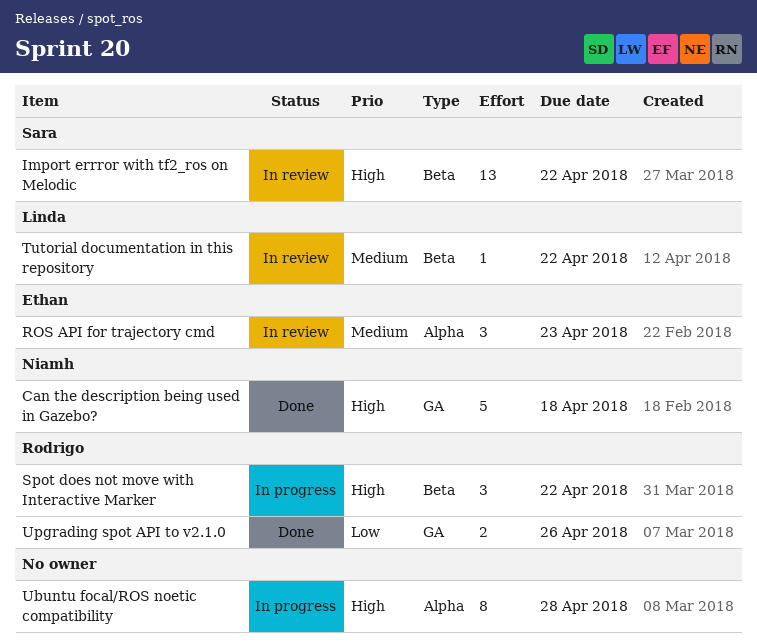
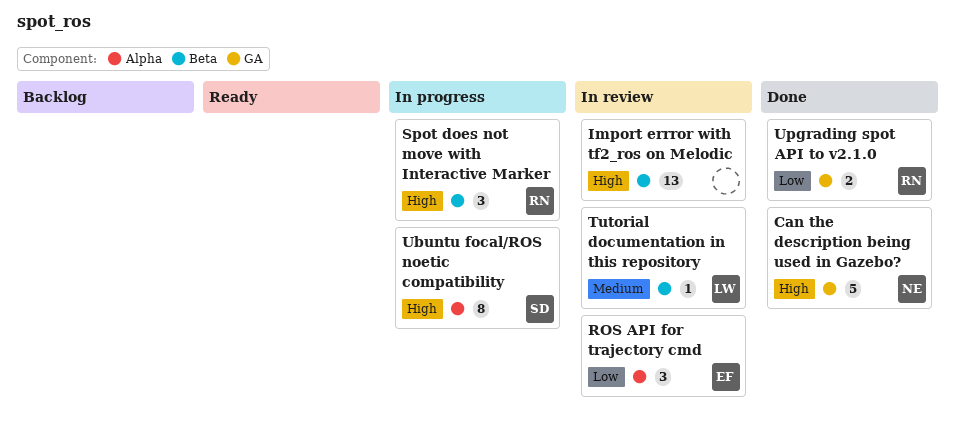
Import errror with tf2_ros on Melodic, owner: Sara -> none
ROS API for trajectory cmd, priority: Medium -> Low
Ubuntu focal/ROS noetic compatibility, owner: none -> Sara

